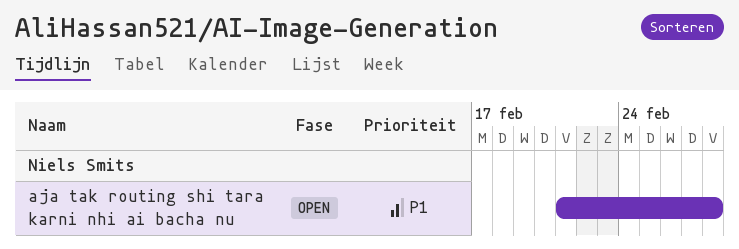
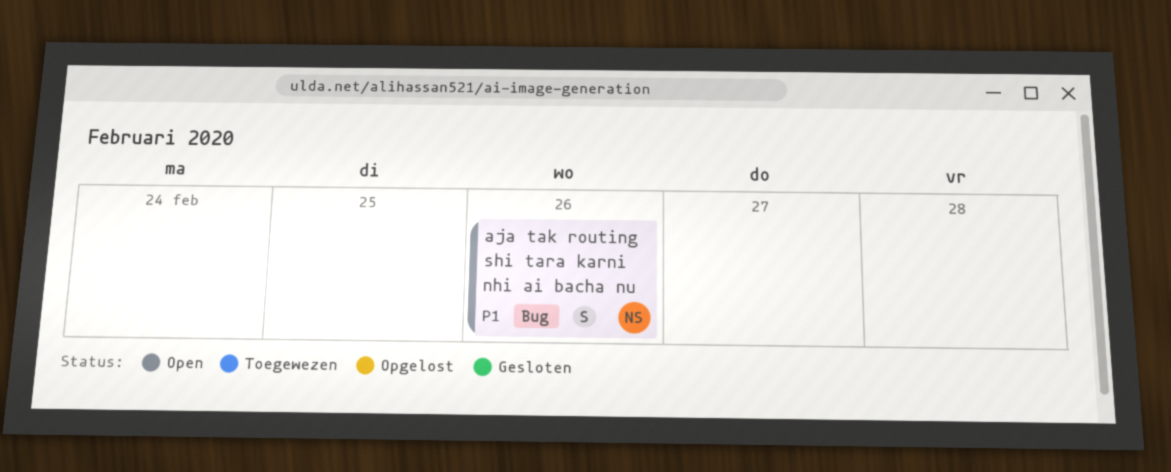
aja tak routing shi tara karni nhi ai bacha nu, due: Feb 28 -> Feb 26

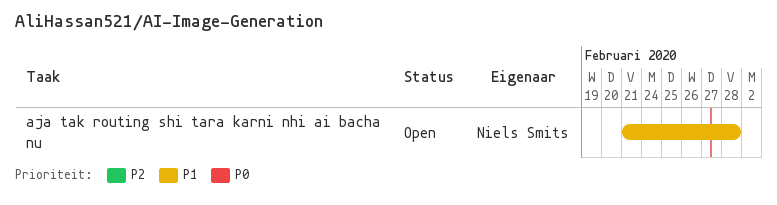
aja tak routing shi tara karni nhi ai bacha nu, due: Feb 26 -> Feb 28

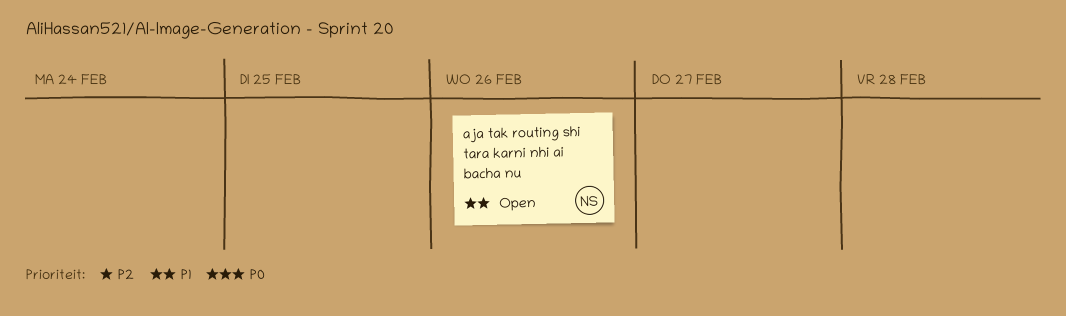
aja tak routing shi tara karni nhi ai bacha nu, due: Feb 28 -> Feb 26

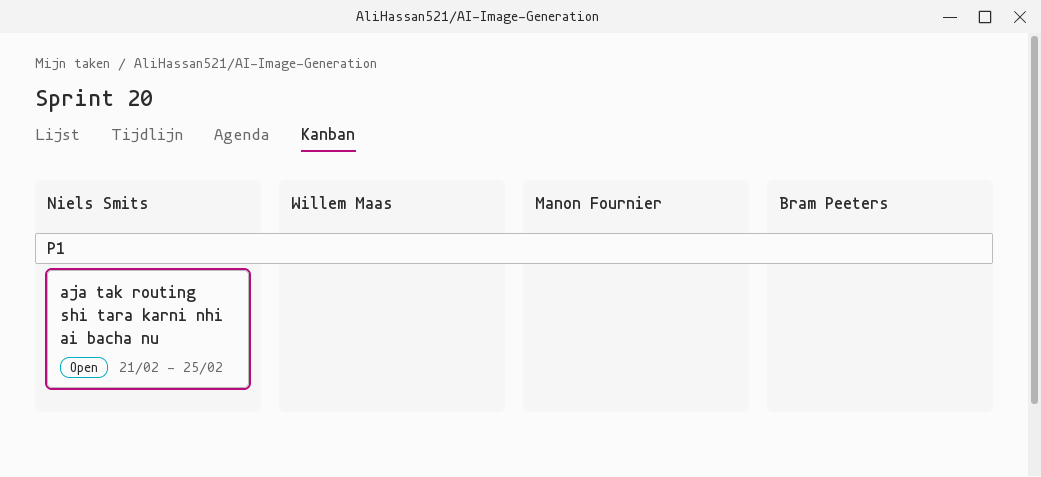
aja tak routing shi tara karni nhi ai bacha nu, due: Feb 26 -> Feb 25

